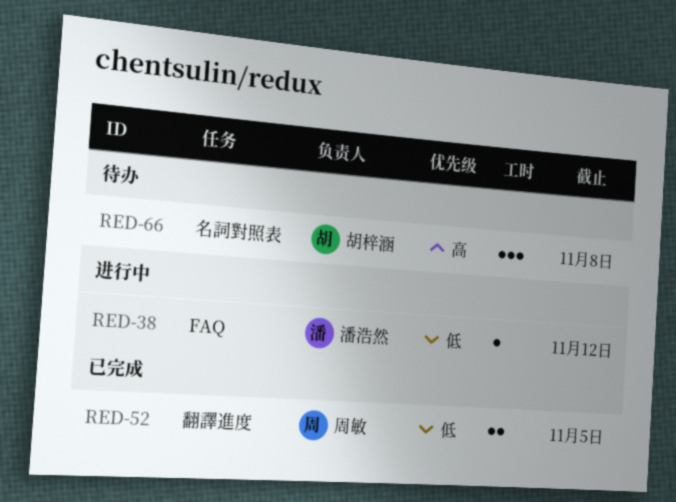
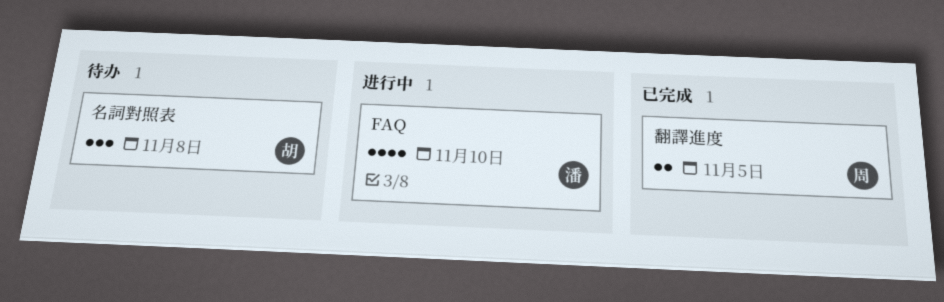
FAQ, estimate: 1 -> 4
FAQ, due: Nov 12 -> Nov 10

